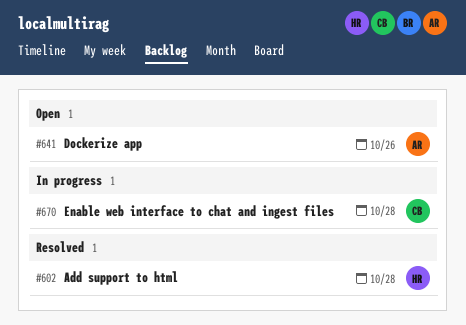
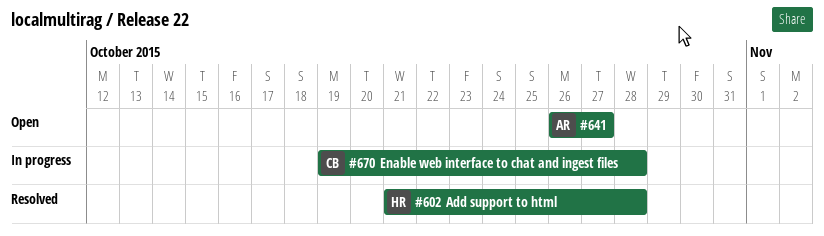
#641, due: Oct 26 -> Oct 27

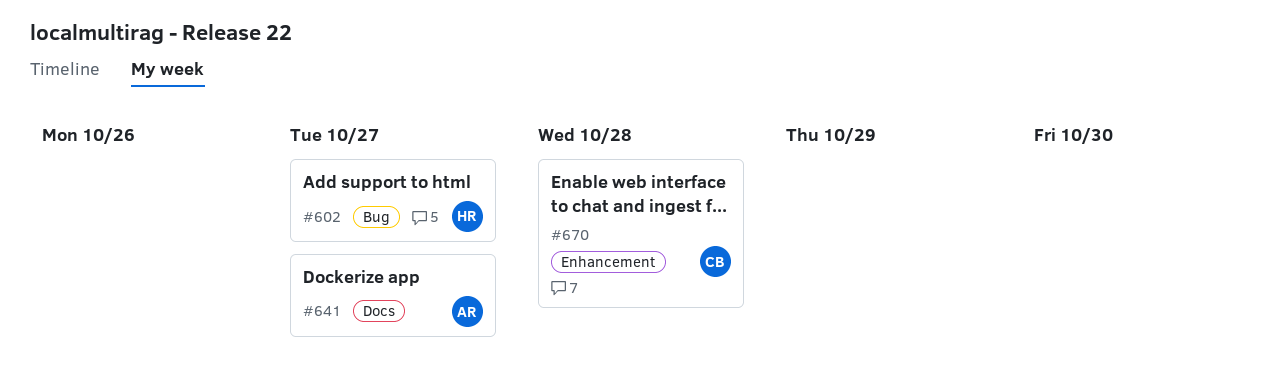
#602, due: Oct 28 -> Oct 27

